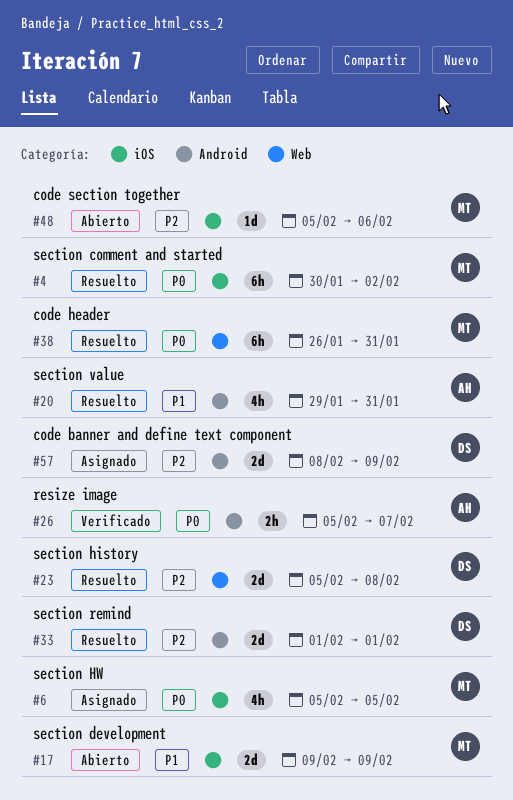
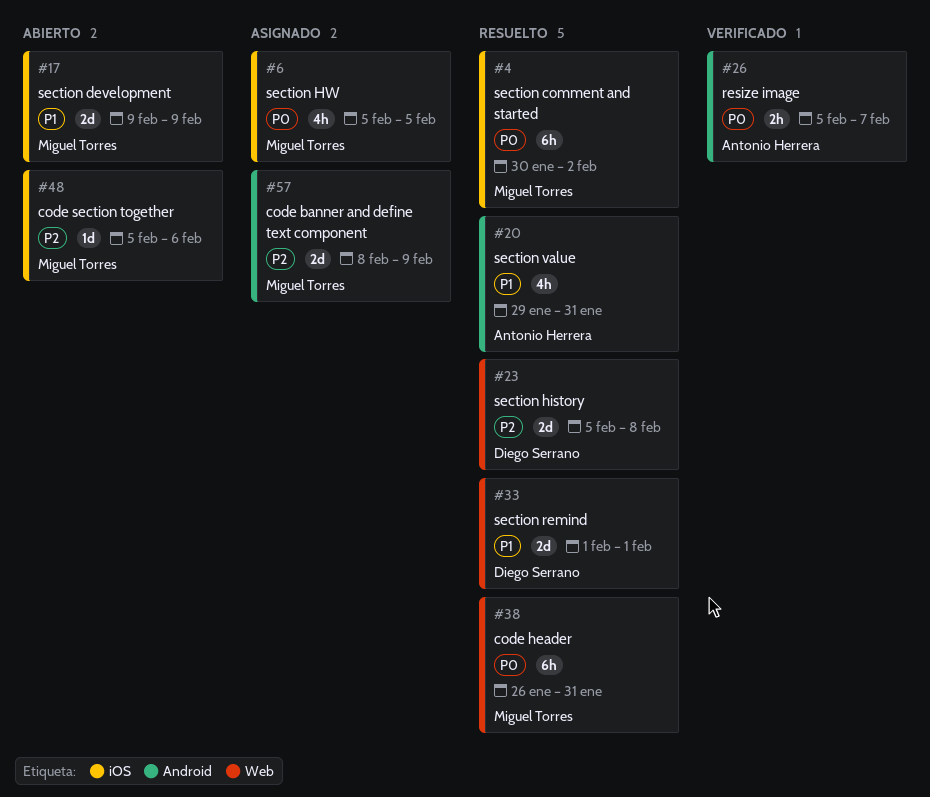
#33, priority: P2 -> P1
#33, label: Android -> Web
#57, owner: Diego Serrano -> Miguel Torres

